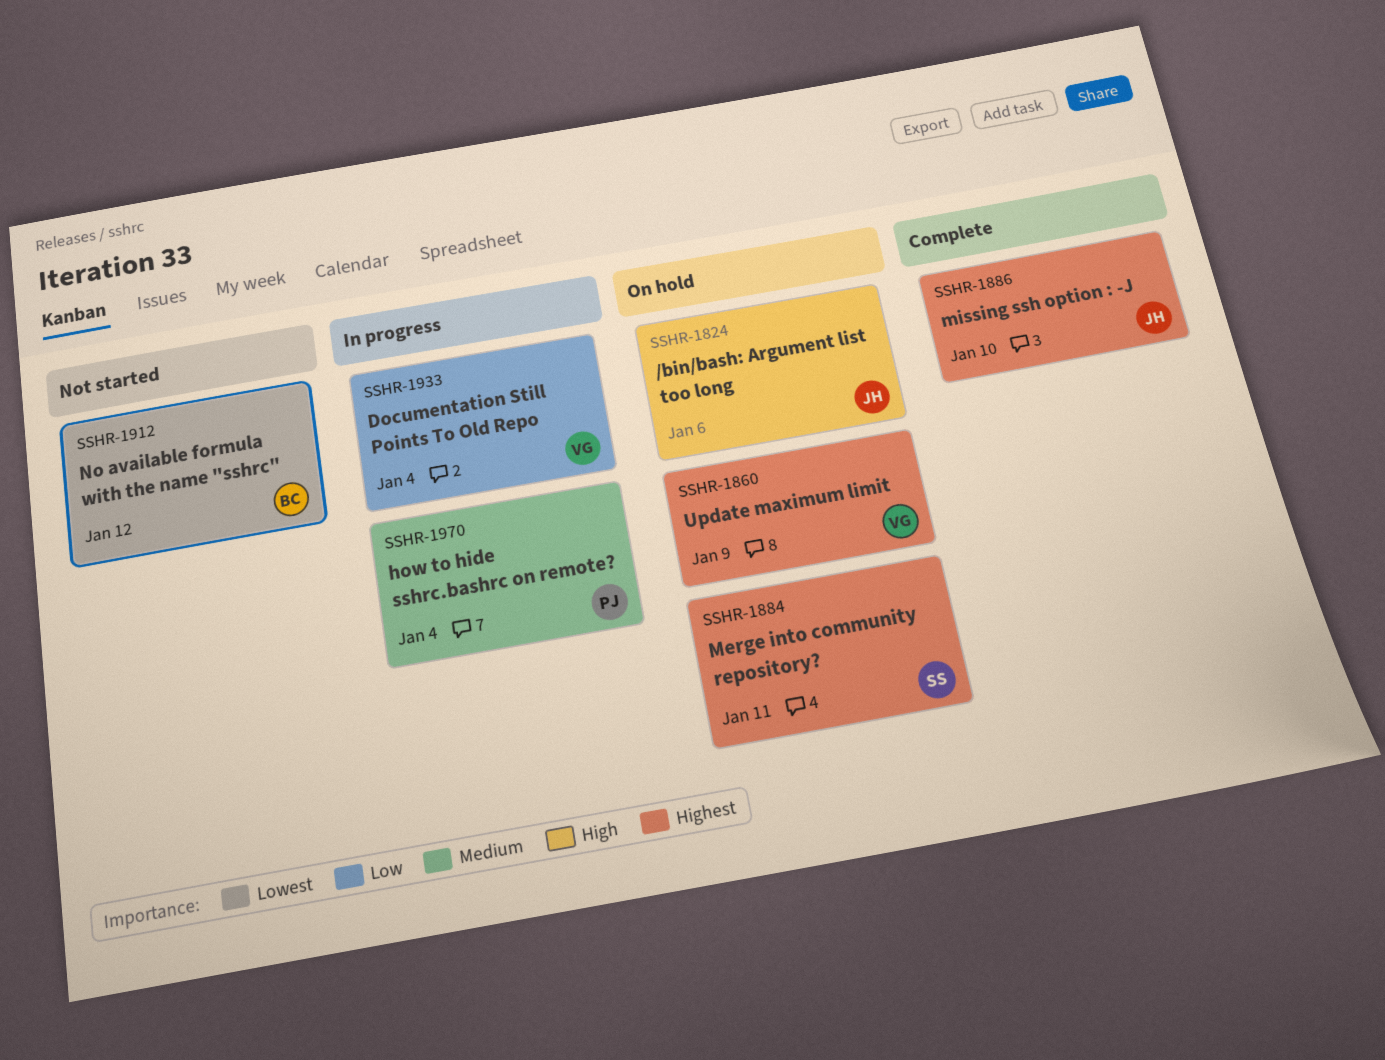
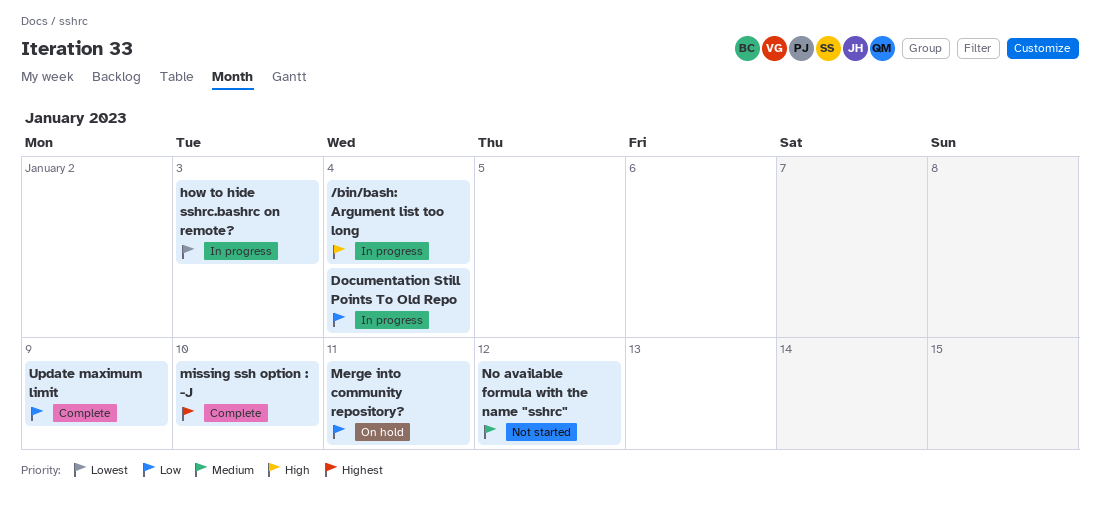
/bin/bash: Argument list too long, status: On hold -> In progress
/bin/bash: Argument list too long, due: Jan 6 -> Jan 4
how to hide sshrc.bashrc on remote?, priority: Medium -> Lowest
how to hide sshrc.bashrc on remote?, due: Jan 4 -> Jan 3
Merge into community repository?, priority: Highest -> Low
No available formula with the name "sshrc", priority: Lowest -> Medium
Update maximum limit, status: On hold -> Complete
Update maximum limit, priority: Highest -> Low

